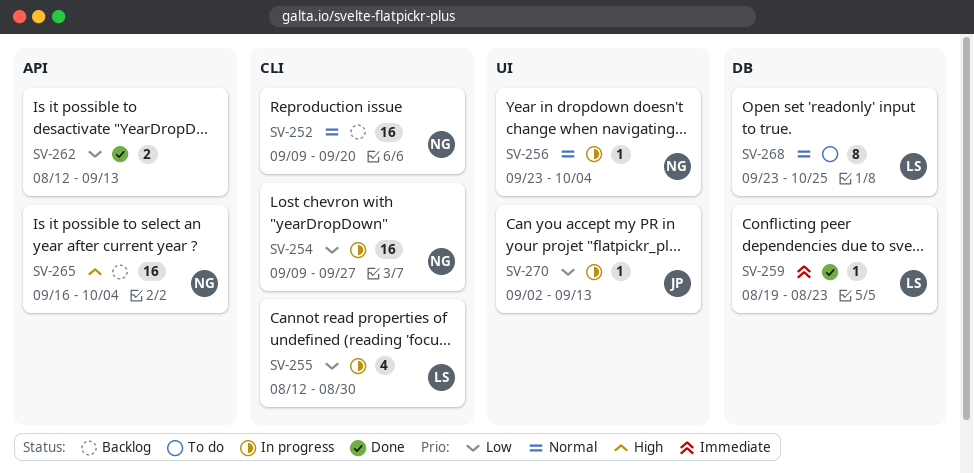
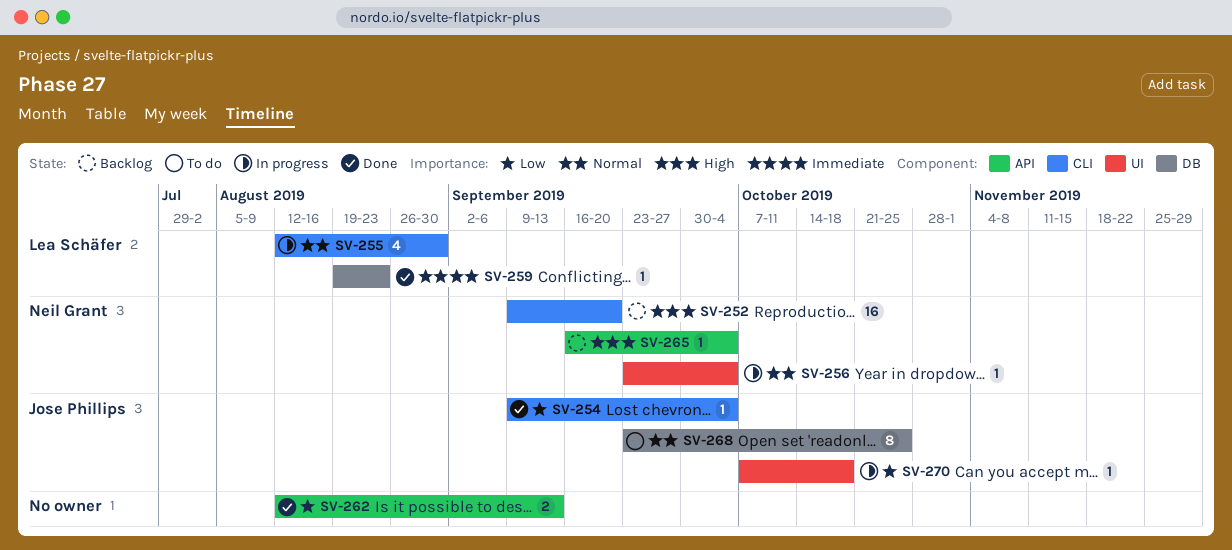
SV-252, priority: Normal -> High
SV-254, status: In progress -> Done
SV-254, owner: Neil Grant -> Jose Phillips
SV-254, estimate: 16 -> 1
SV-254, due: Sep 27 -> Oct 4
SV-255, priority: Low -> Normal
SV-265, estimate: 16 -> 1
SV-268, owner: Lea Schäfer -> Jose Phillips
SV-270, start: Sep 2 -> Oct 7
SV-270, due: Sep 13 -> Oct 18

